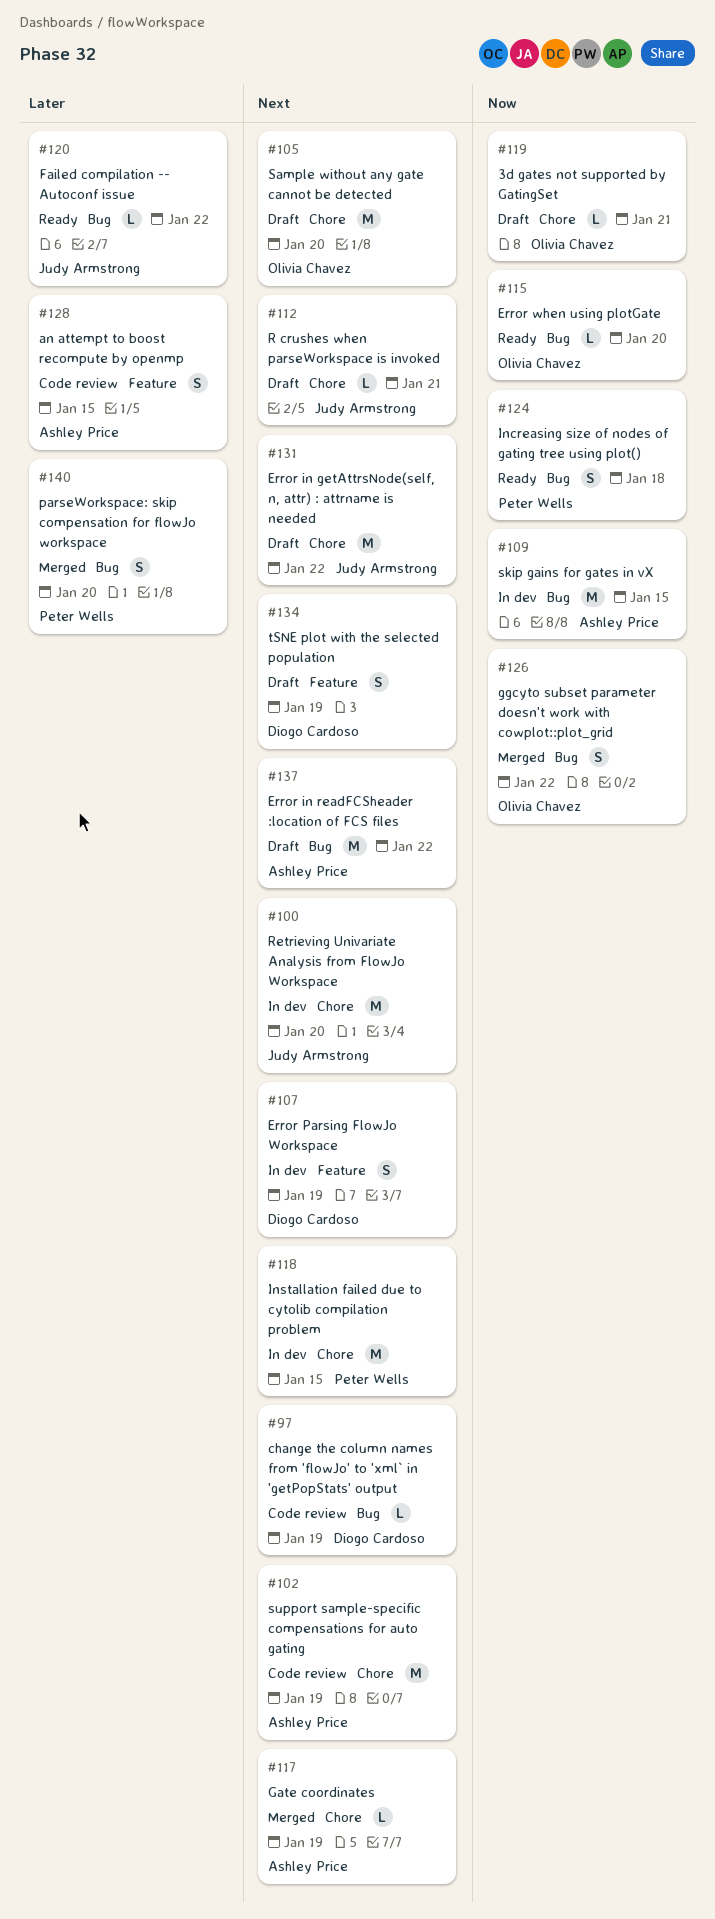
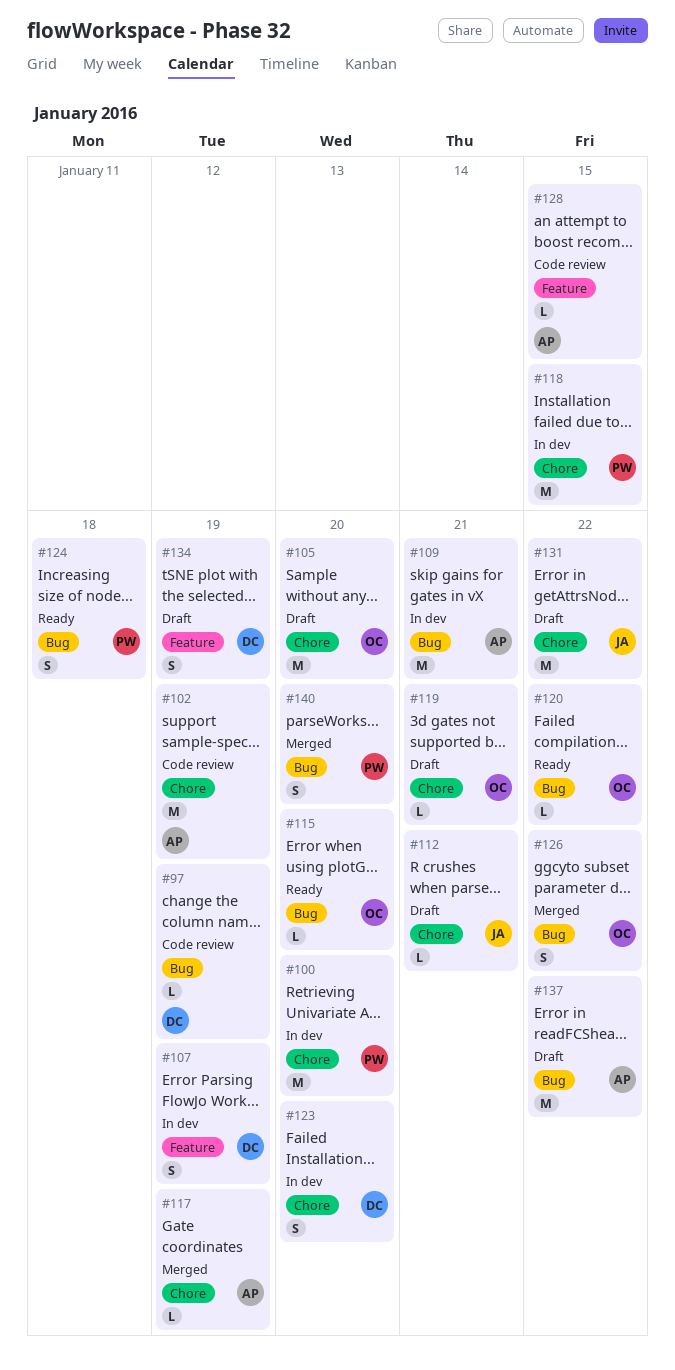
#100, owner: Judy Armstrong -> Peter Wells
#109, due: Jan 15 -> Jan 21
#120, owner: Judy Armstrong -> Olivia Chavez
#123: none -> present
#128, estimate: S -> L

